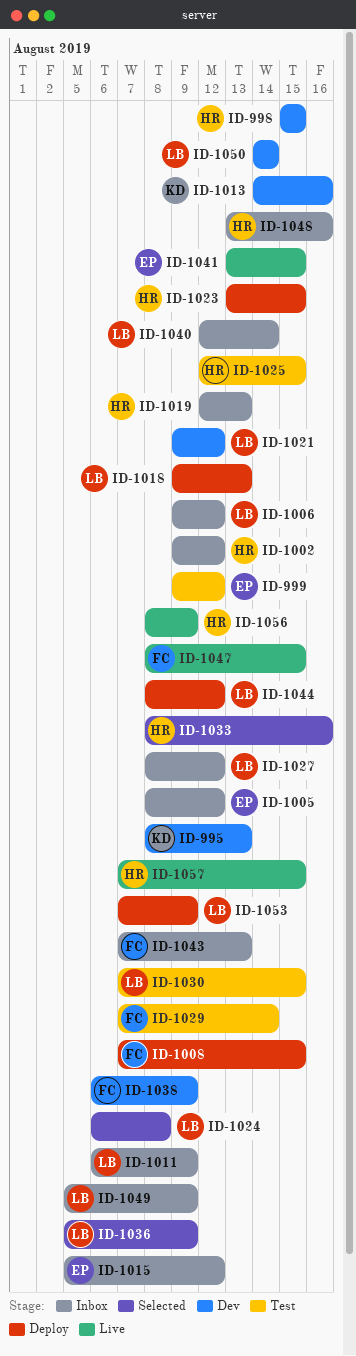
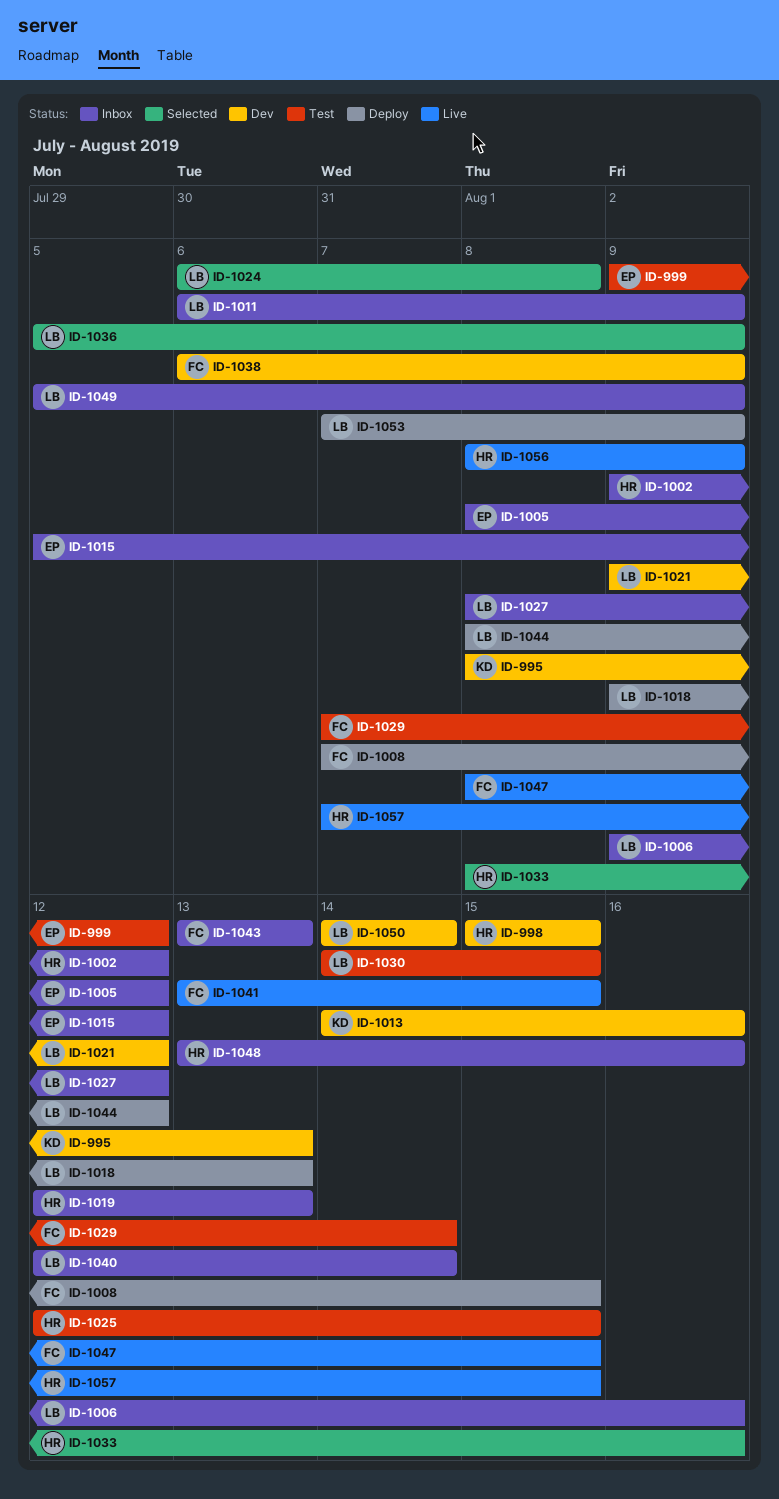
ID-1006, due: Aug 12 -> Aug 16
ID-1023: present -> none
ID-1030, start: Aug 7 -> Aug 14
ID-1041, owner: EP -> FC
ID-1043, start: Aug 7 -> Aug 13

